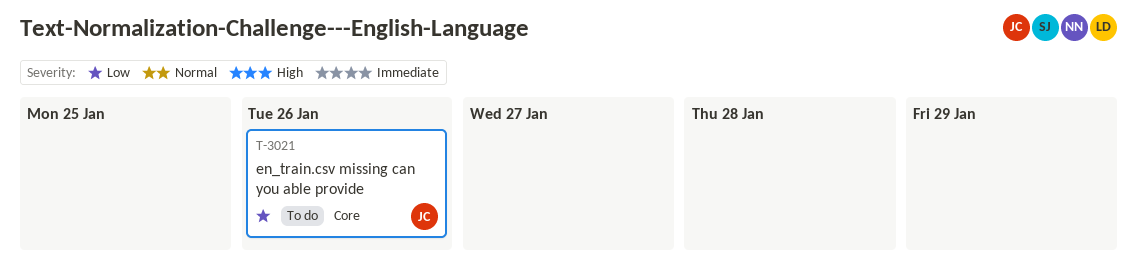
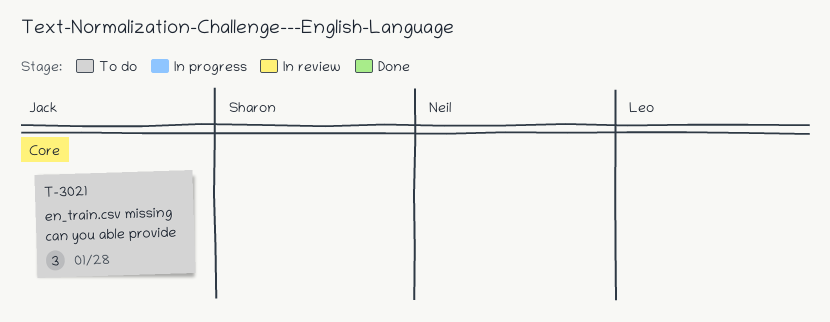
T-3021, due: Jan 26 -> Jan 28

